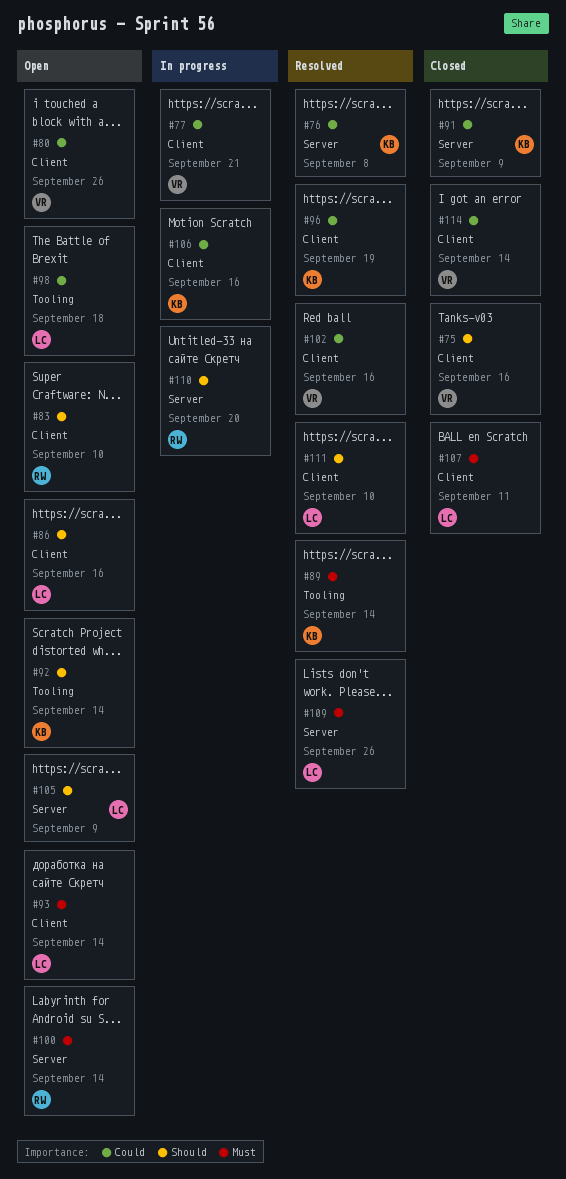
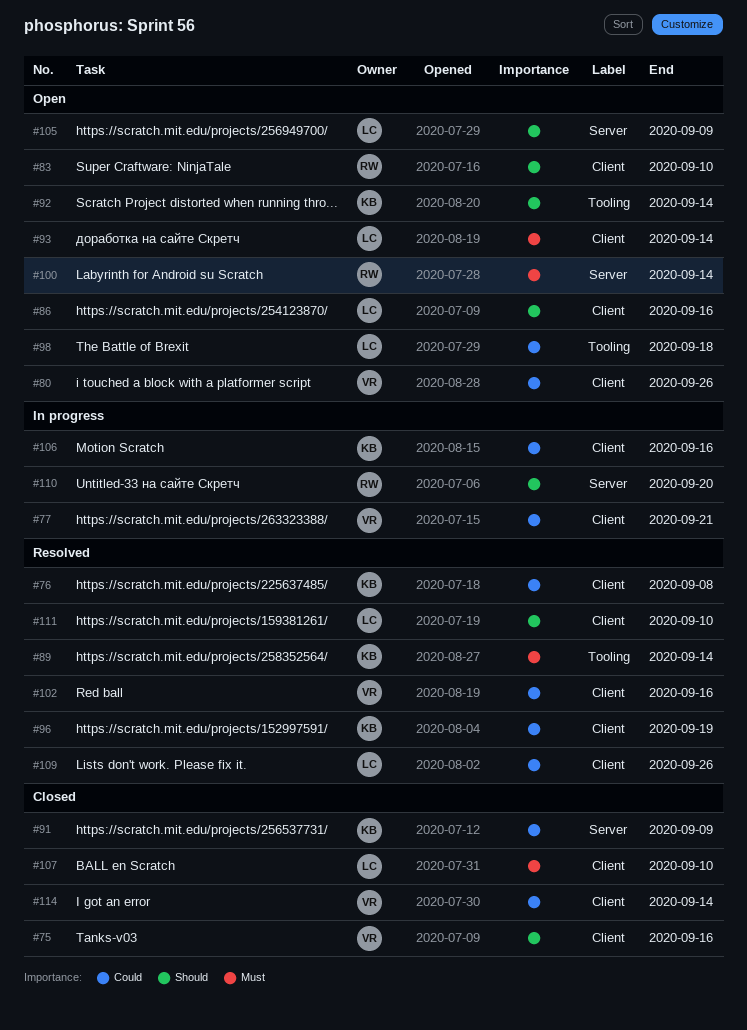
#76, label: Server -> Client
#107, due: Sep 11 -> Sep 10
#109, priority: Must -> Could
#109, label: Server -> Client

